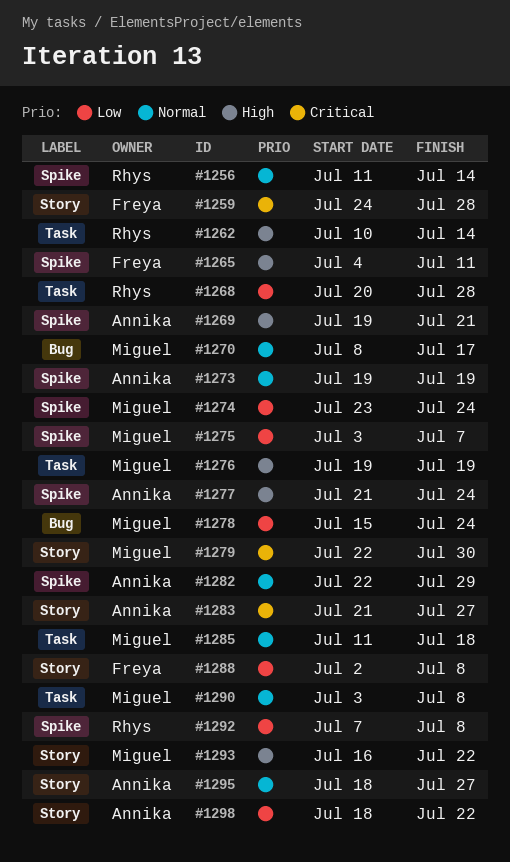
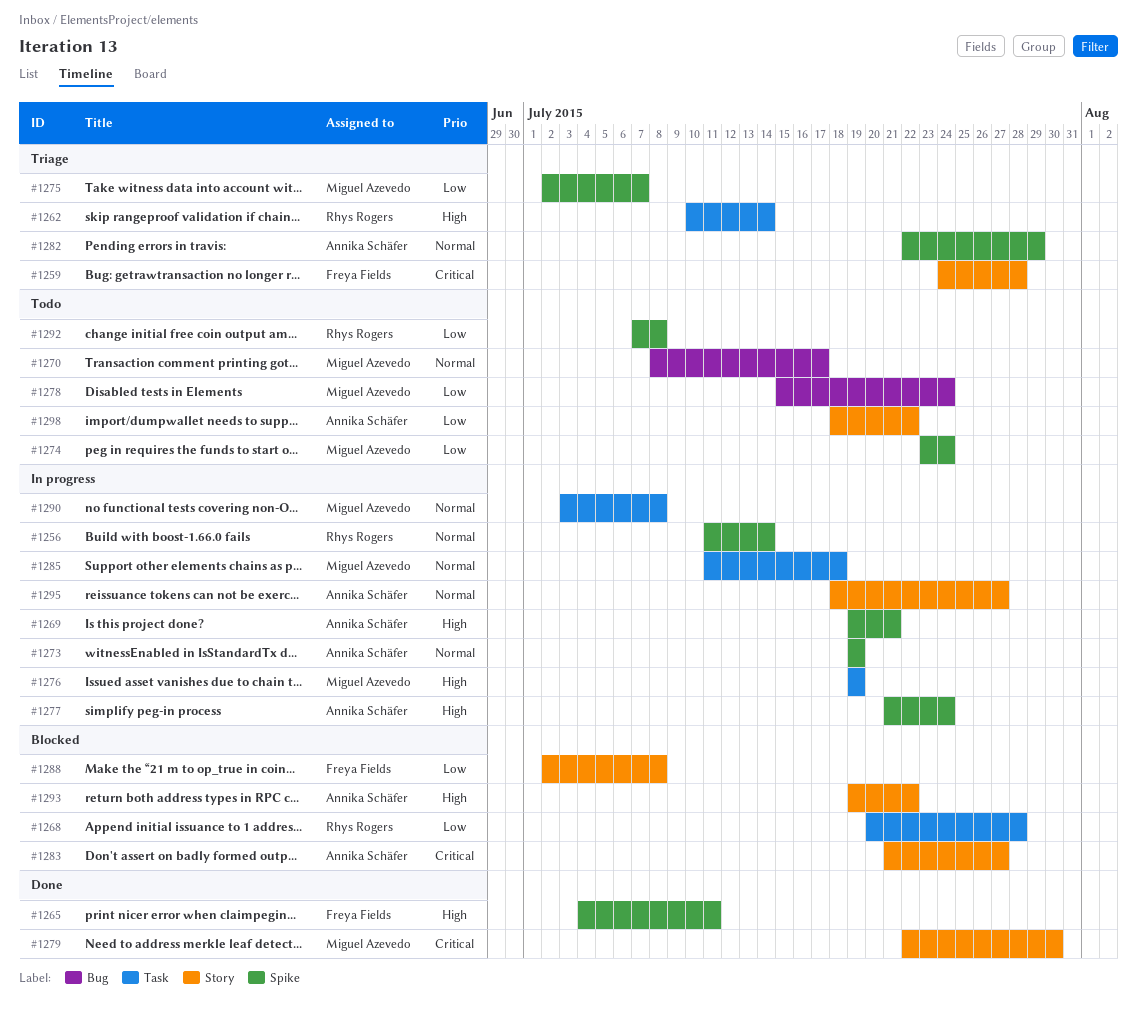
#1275, start: Jul 3 -> Jul 2
#1293, owner: Miguel Azevedo -> Annika Schäfer
#1293, start: Jul 16 -> Jul 19

